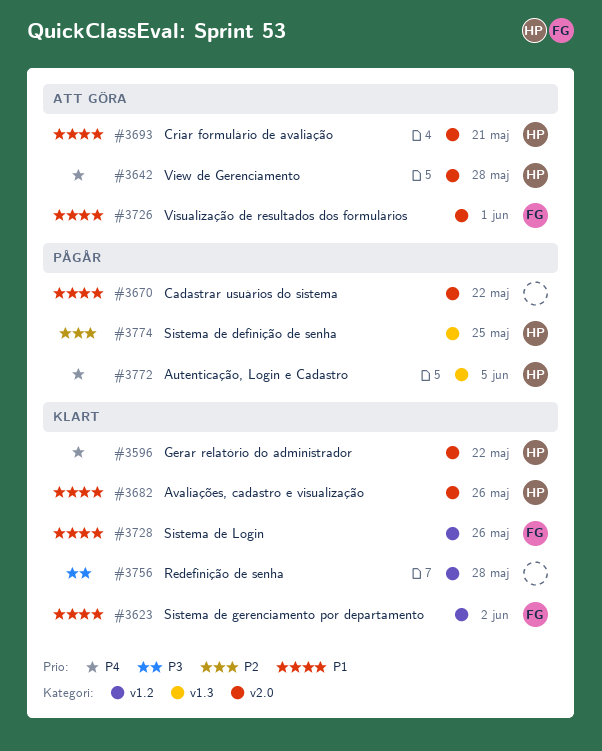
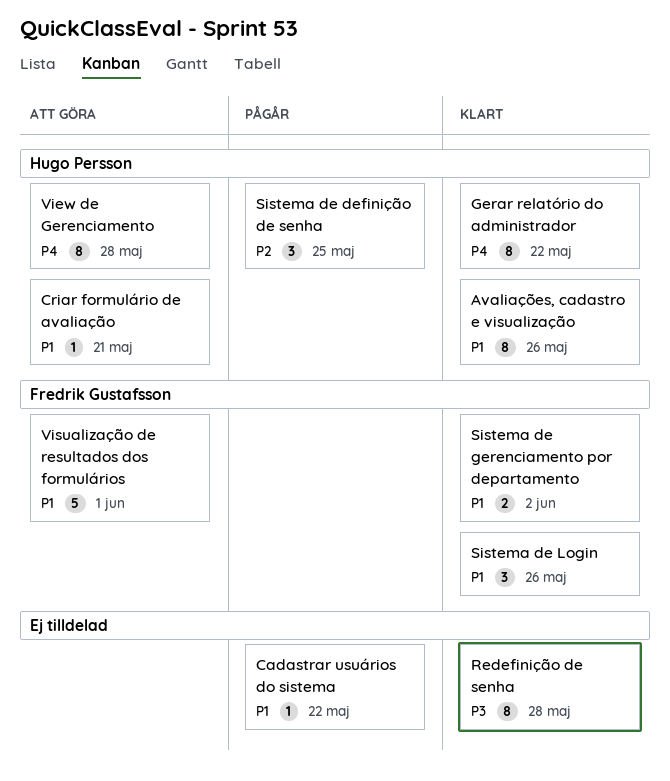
Autenticação, Login e Cadastro: present -> none

